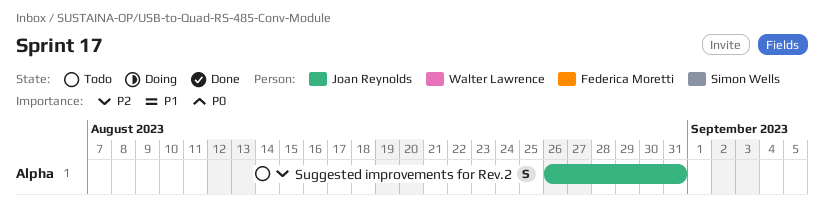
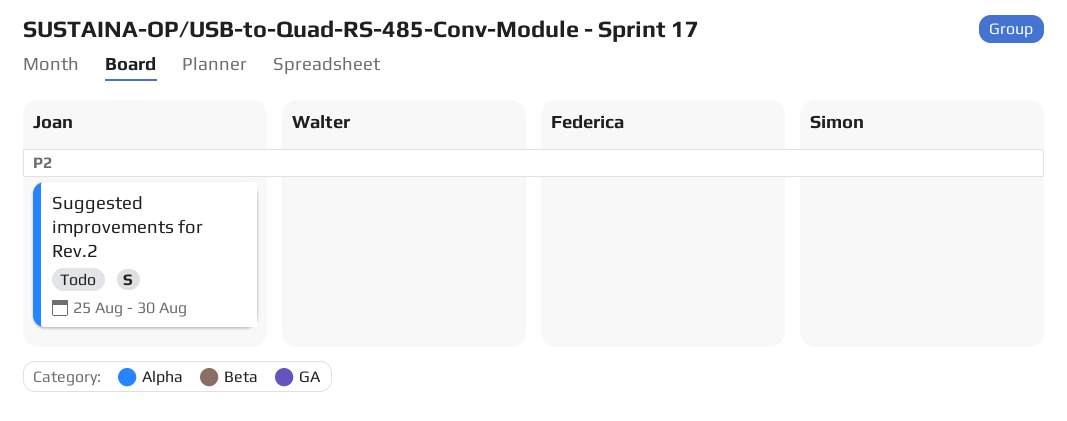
Suggested improvements for Rev.2, start: Aug 26 -> Aug 25
Suggested improvements for Rev.2, due: Aug 31 -> Aug 30

